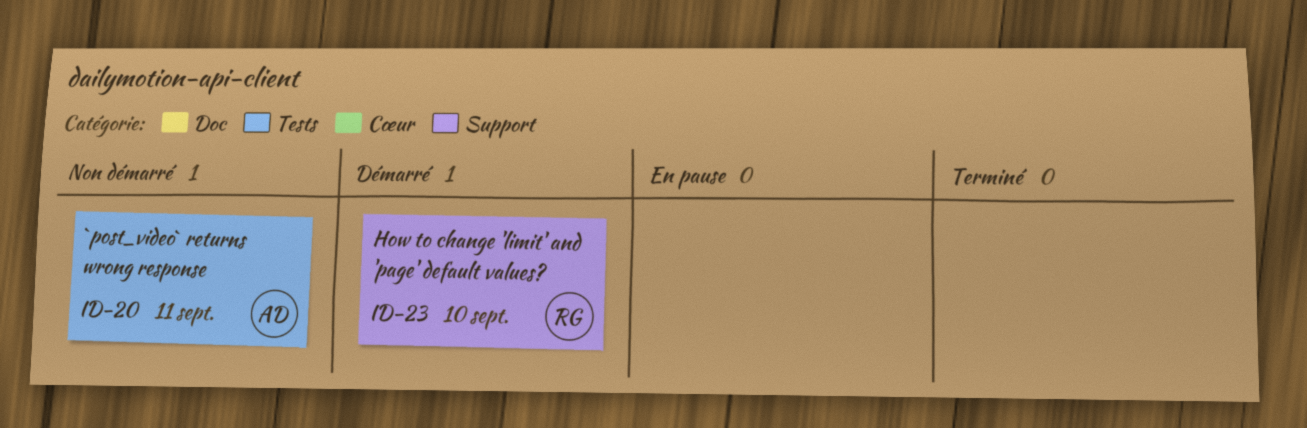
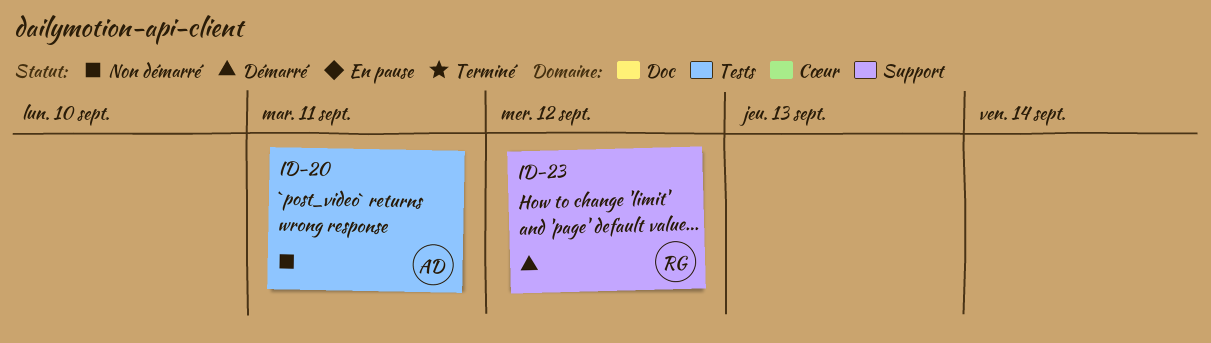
ID-23, due: Sep 10 -> Sep 12

